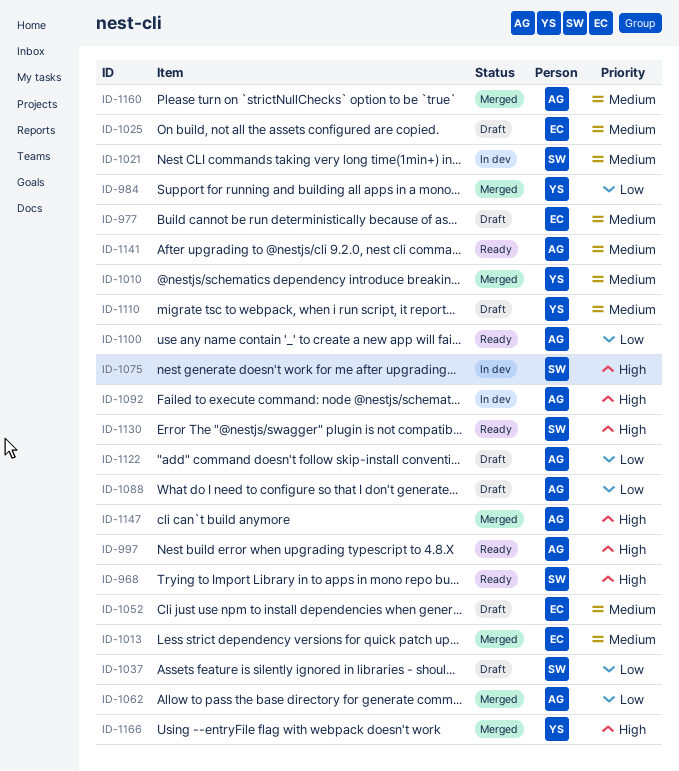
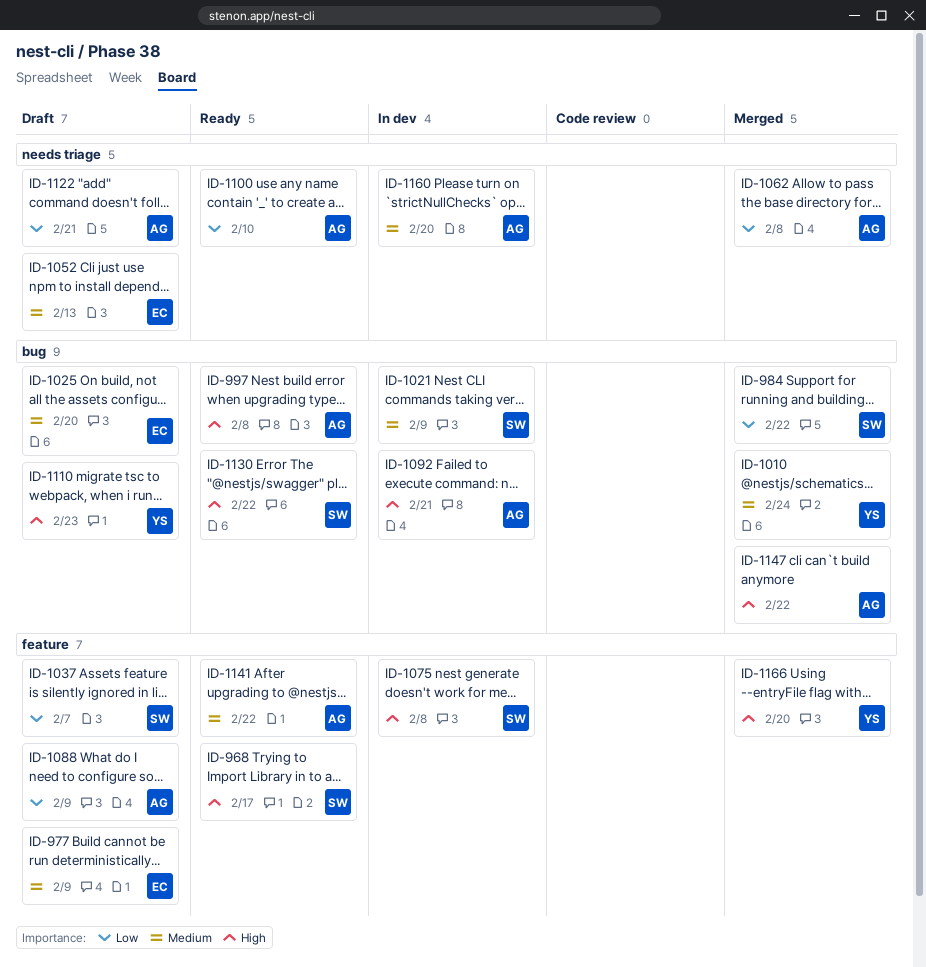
ID-984, owner: YS -> SW
ID-1013: present -> none
ID-1110, priority: Medium -> High
ID-1160, status: Merged -> In dev

